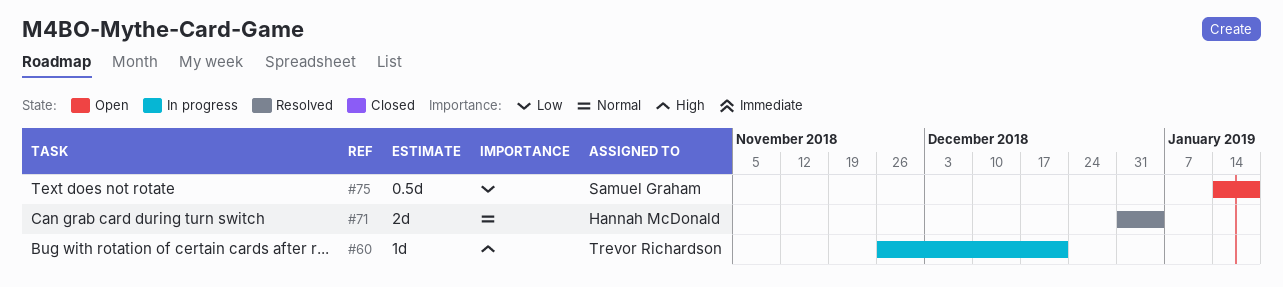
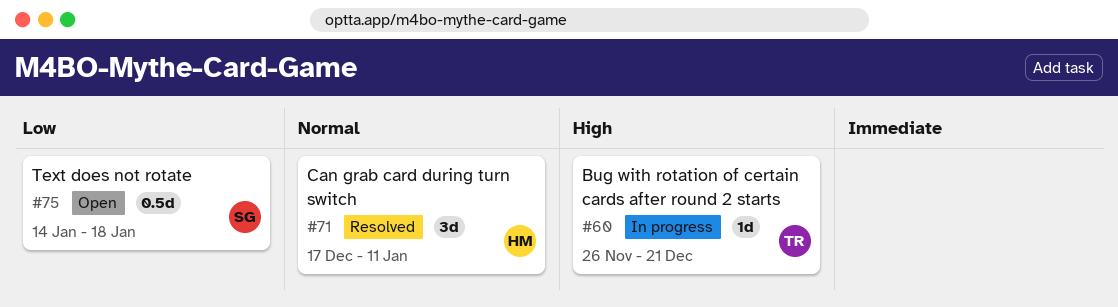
#71, estimate: 2d -> 3d
#71, start: Dec 31 -> Dec 17
#71, due: Jan 4 -> Jan 11

